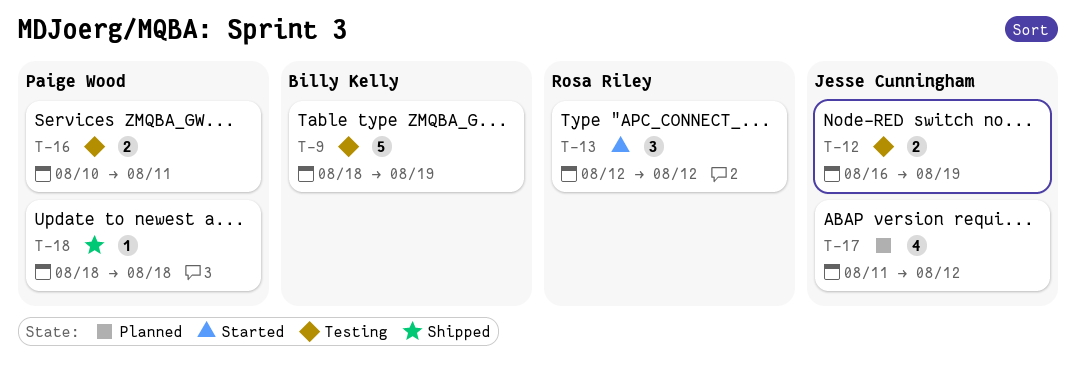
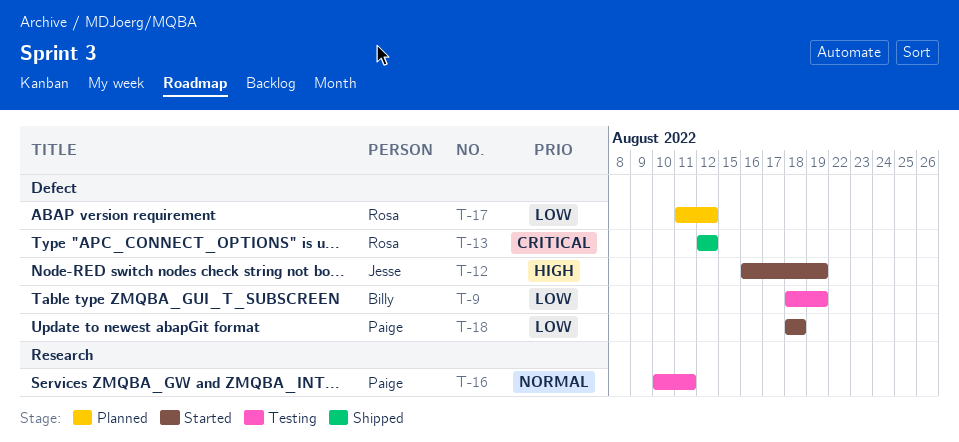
T-12, status: Testing -> Started
T-13, status: Started -> Shipped
T-17, owner: Jesse Cunningham -> Rosa Riley
T-18, status: Shipped -> Started

